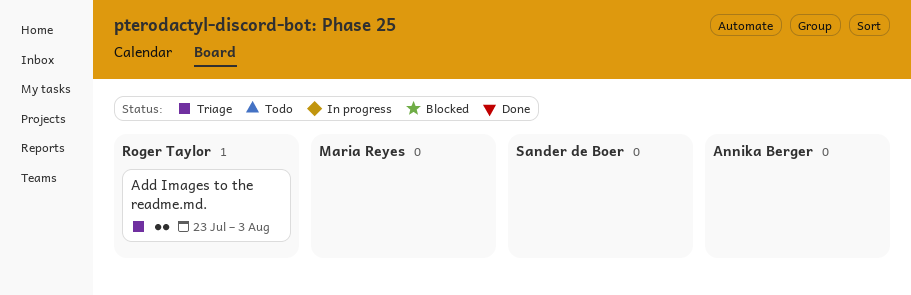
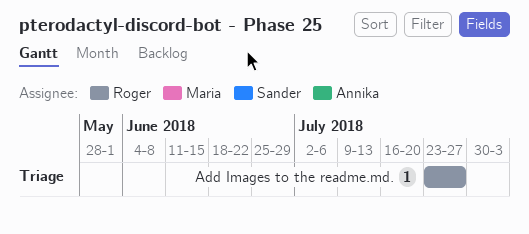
Add Images to the readme.md., estimate: 2 -> 1
Add Images to the readme.md., due: Aug 3 -> Jul 27

